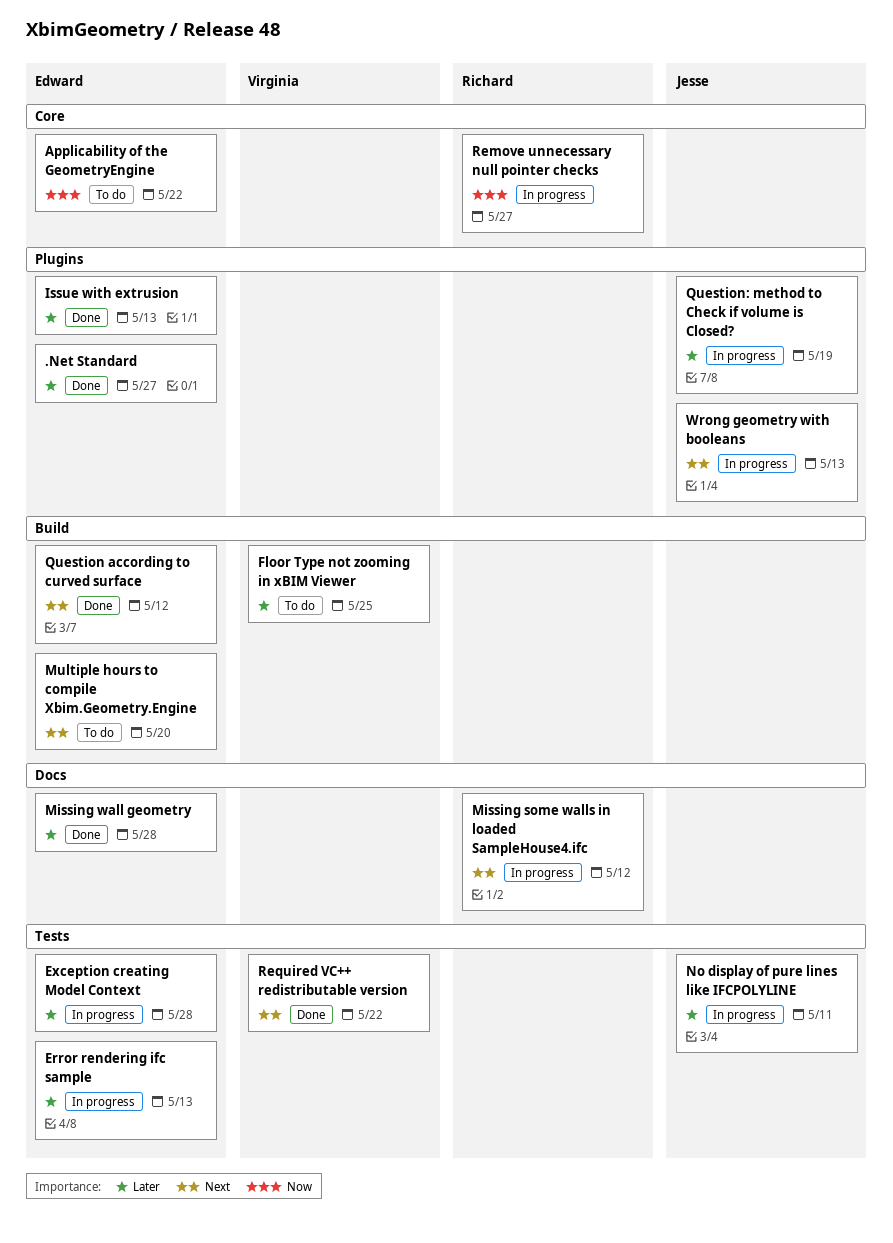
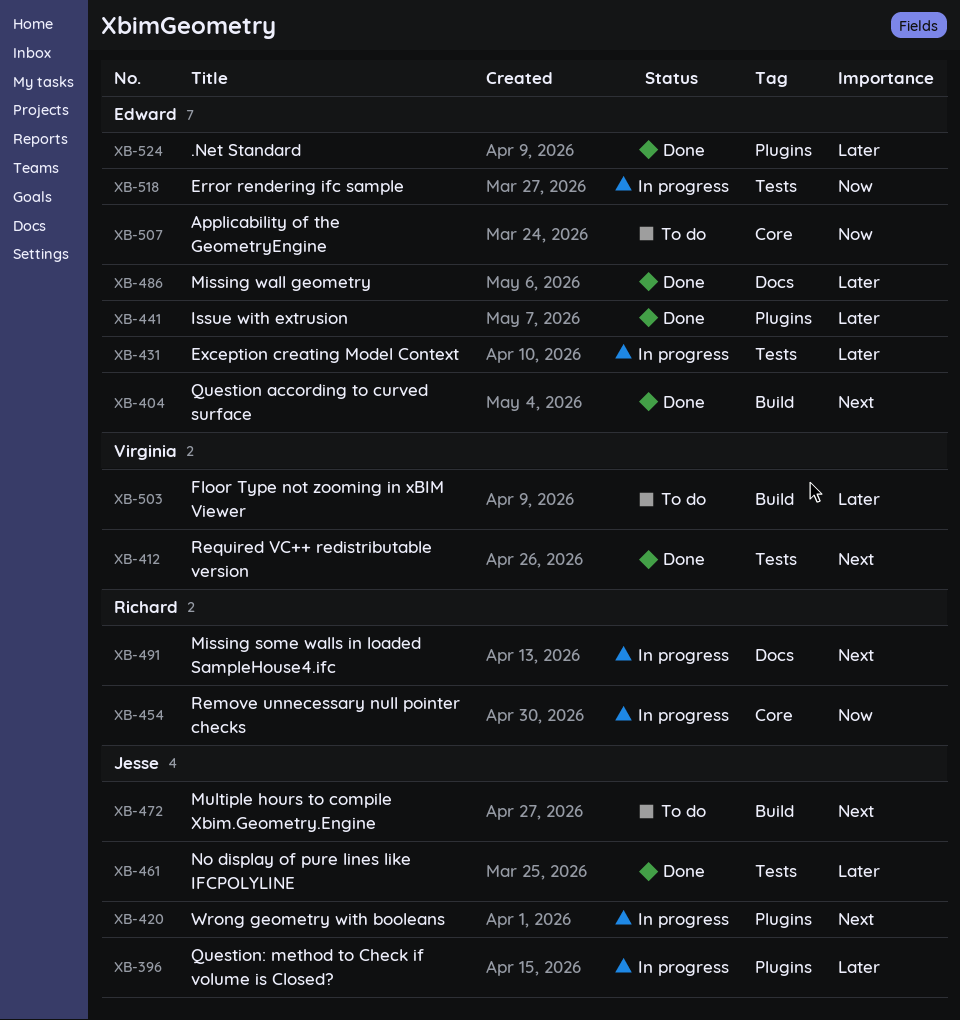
Error rendering ifc sample, priority: Later -> Now
Multiple hours to compile Xbim.Geometry.Engine, owner: Edward -> Jesse
No display of pure lines like IFCPOLYLINE, status: In progress -> Done

